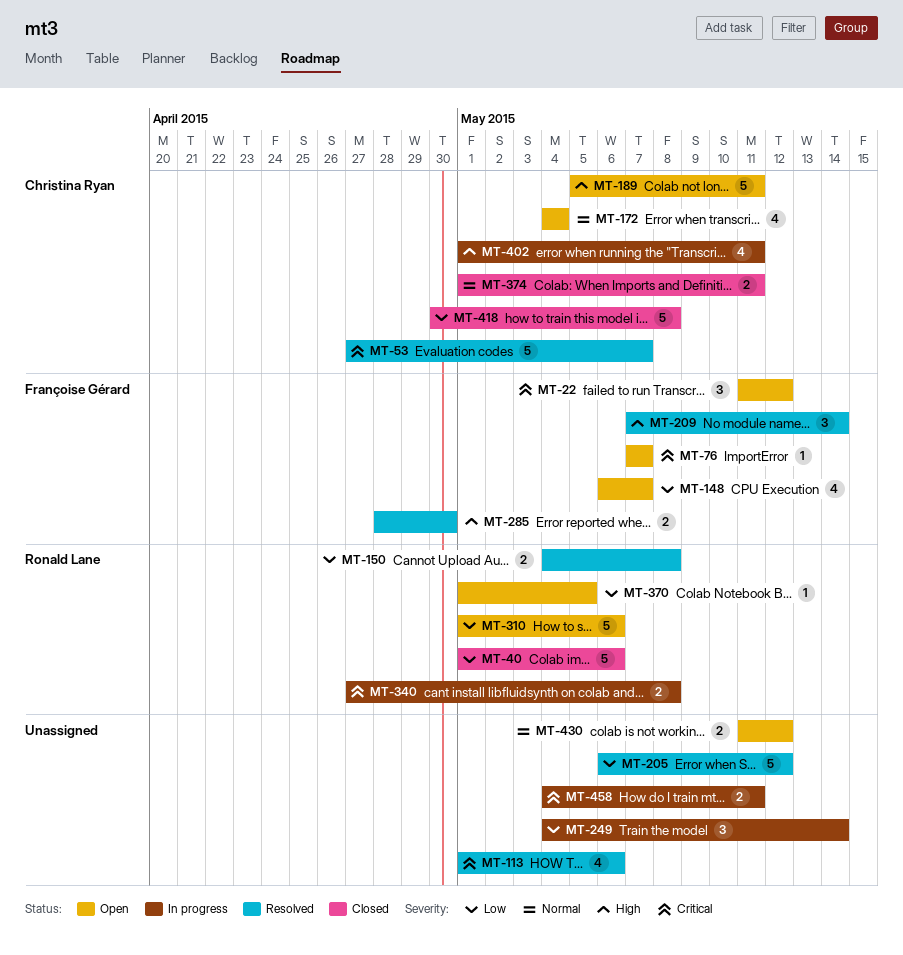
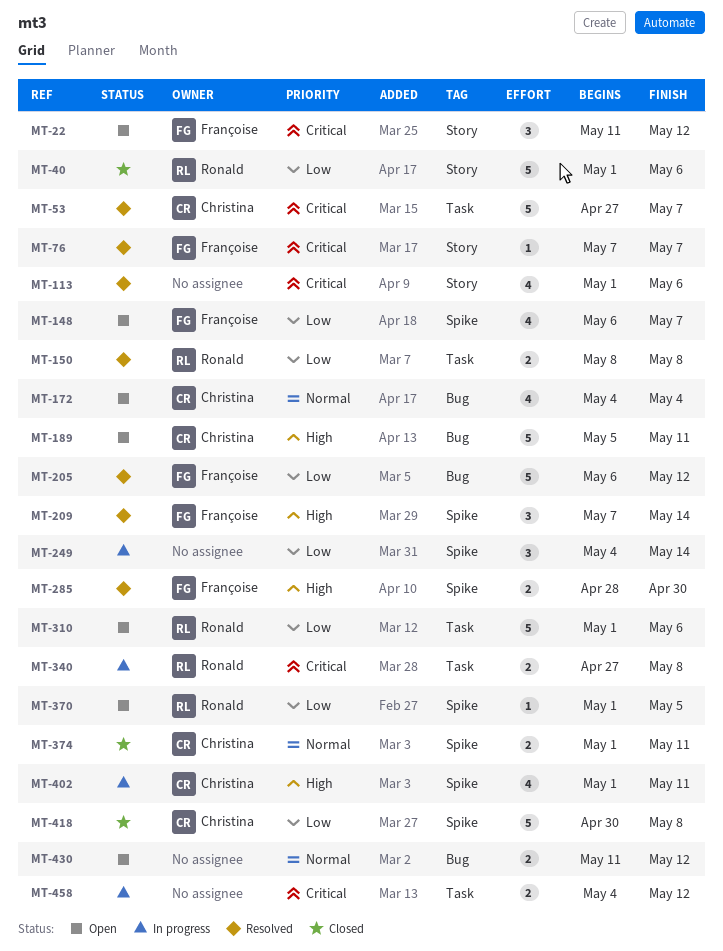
MT-76, status: Open -> Resolved
MT-150, start: May 4 -> May 8
MT-205, owner: none -> Françoise Gérard
MT-458, due: May 11 -> May 12

